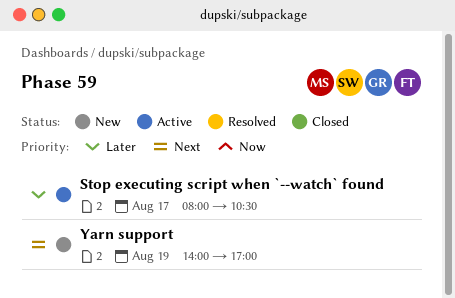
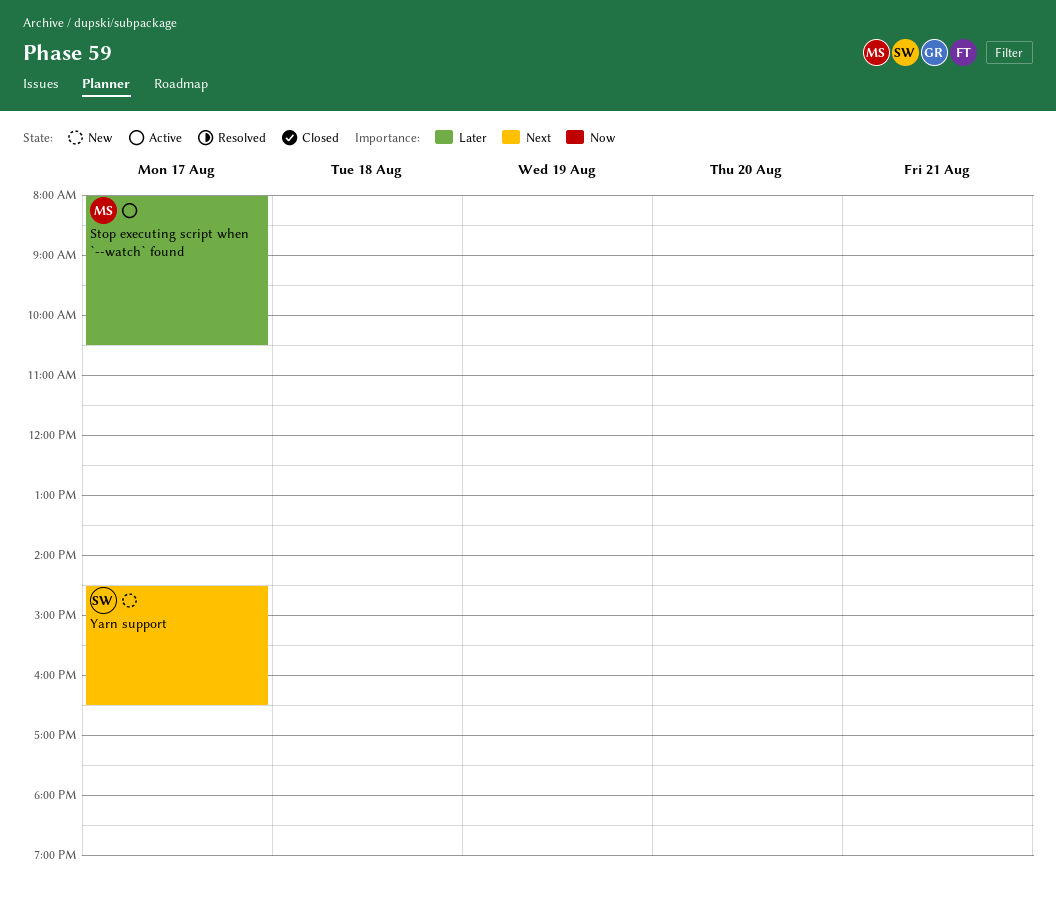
Yarn support, day: Aug 19 -> Aug 17
Yarn support, begins: 14:00 -> 14:30
Yarn support, ends: 17:00 -> 16:30

